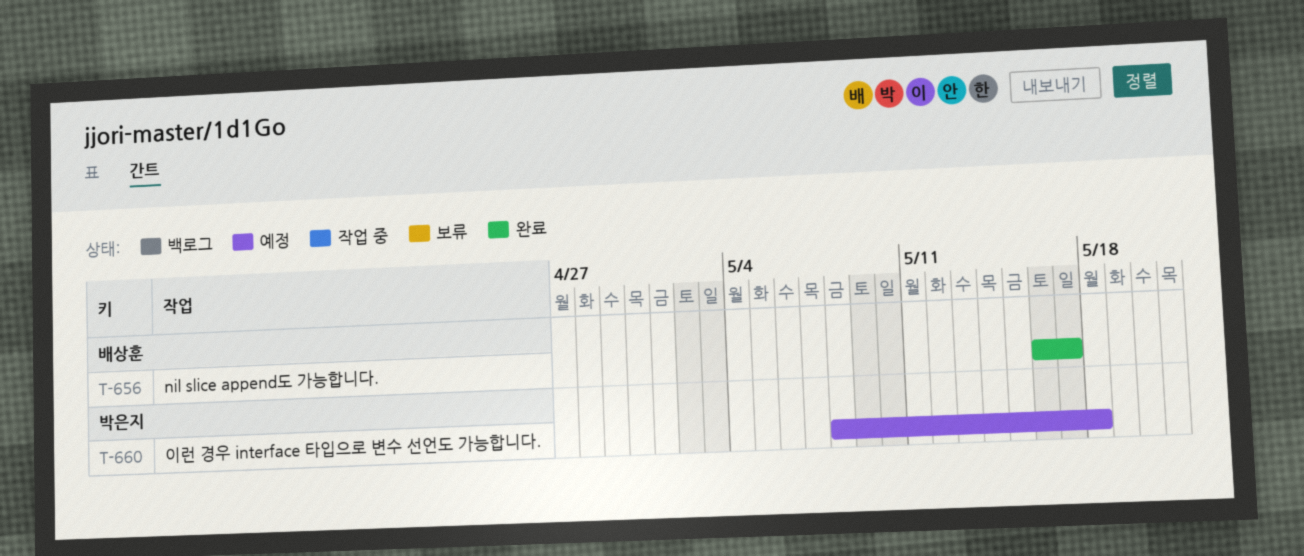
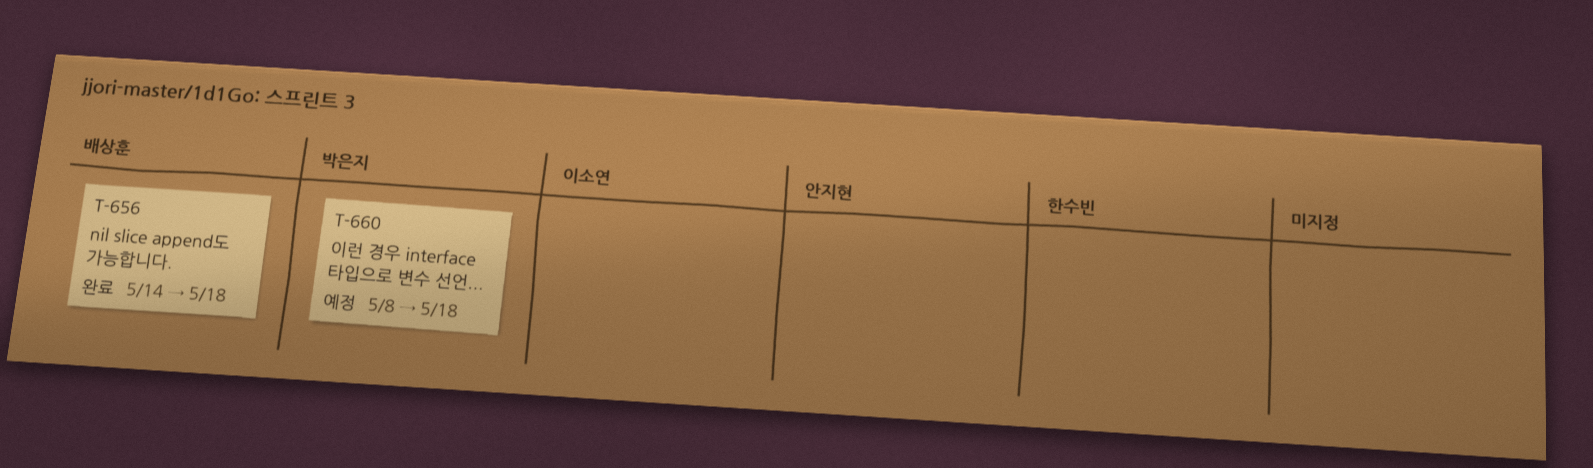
T-656, start: May 16 -> May 14
T-656, due: May 17 -> May 18

